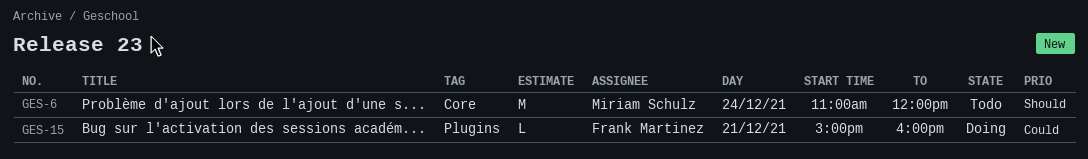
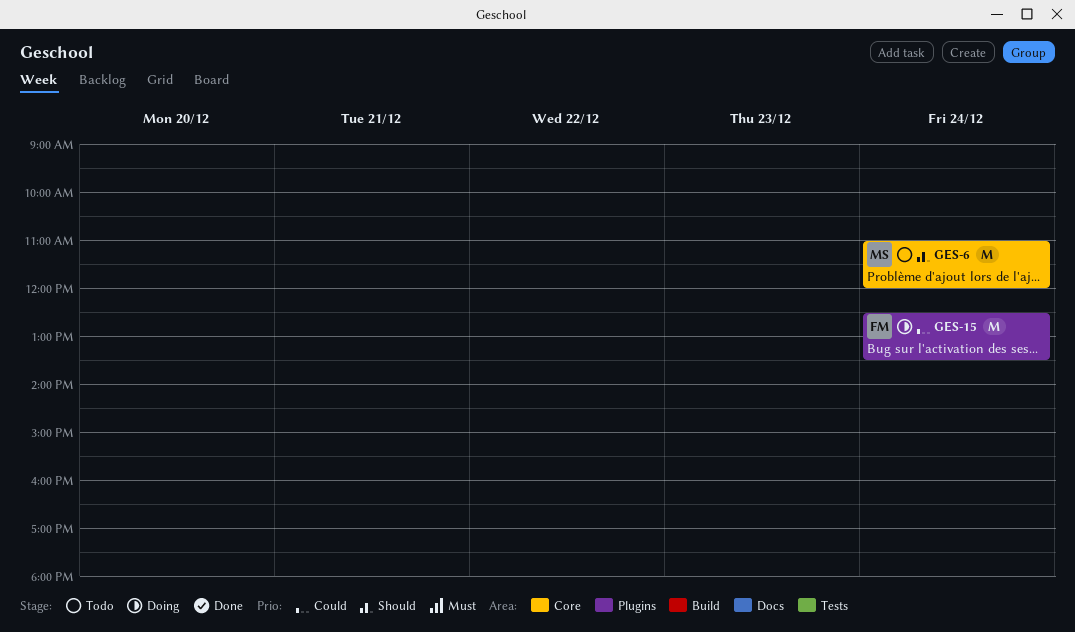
GES-15, estimate: L -> M
GES-15, day: Dec 21 -> Dec 24
GES-15, begins: 15:00 -> 12:30
GES-15, ends: 16:00 -> 13:30

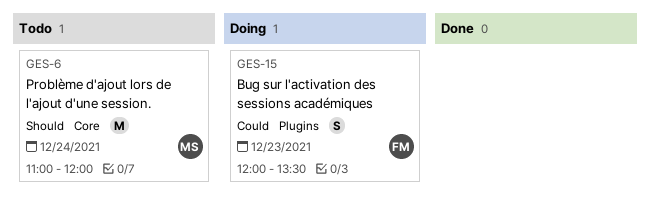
GES-15, estimate: M -> S
GES-15, day: Dec 24 -> Dec 23
GES-15, begins: 12:30 -> 12:00

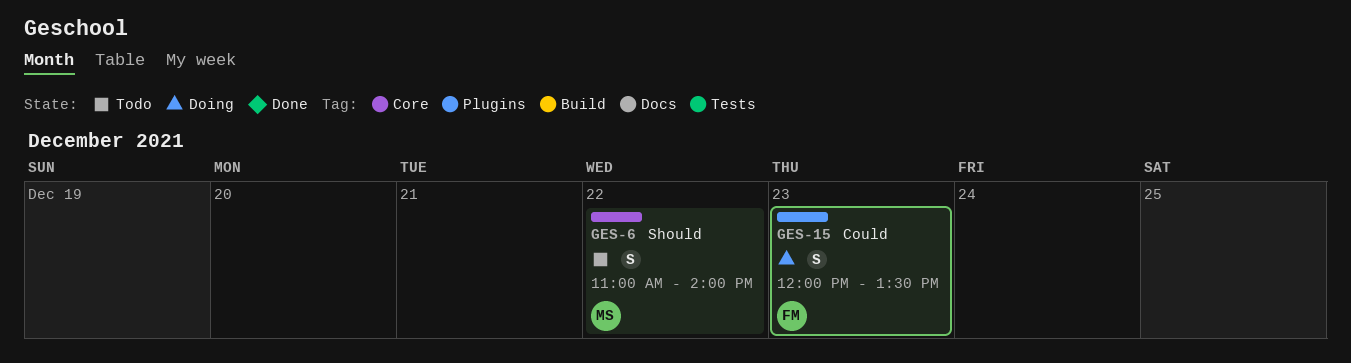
GES-6, estimate: M -> S
GES-6, day: Dec 24 -> Dec 22
GES-6, ends: 12:00 -> 14:00

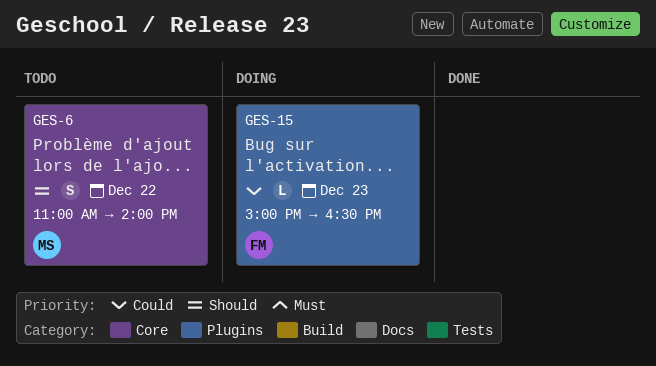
GES-15, estimate: S -> L
GES-15, begins: 12:00 -> 15:00
GES-15, ends: 13:30 -> 16:30

